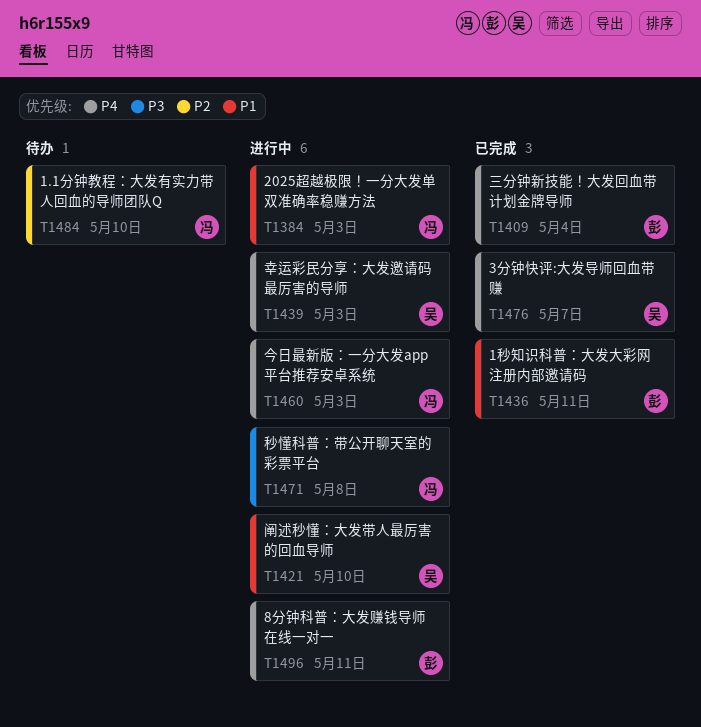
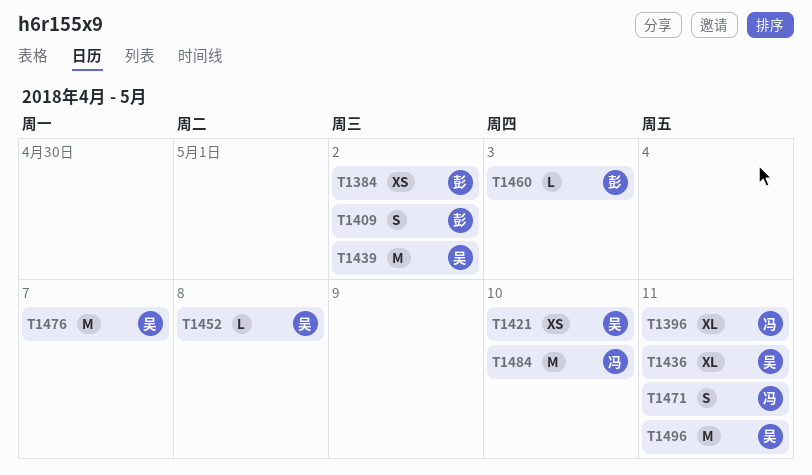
T1384, owner: 冯 -> 彭
T1384, due: May 3 -> May 2
T1396: none -> present
T1409, due: May 4 -> May 2
T1436, owner: 彭 -> 吴
T1439, due: May 3 -> May 2
T1452: none -> present
T1460, owner: 冯 -> 彭
T1471, due: May 8 -> May 11
T1496, owner: 彭 -> 吴

